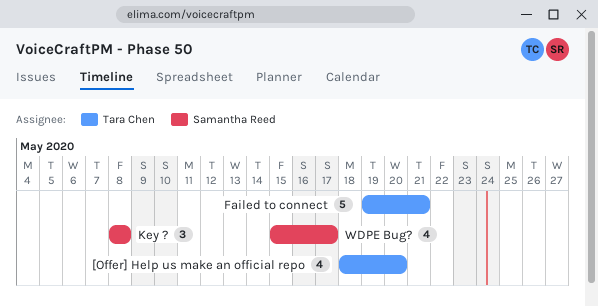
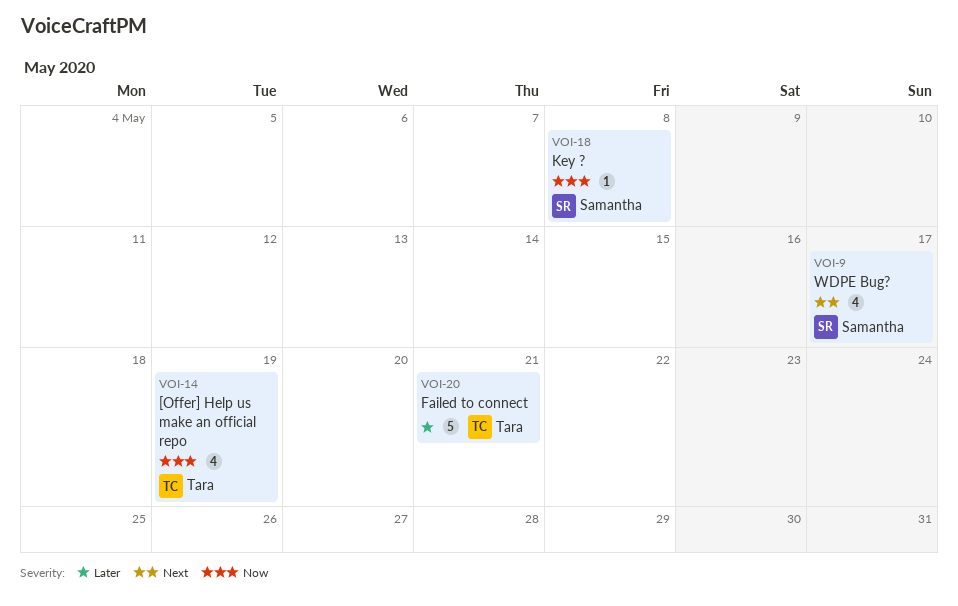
[Offer] Help us make an official repo, due: May 20 -> May 19
Key ?, estimate: 3 -> 1

